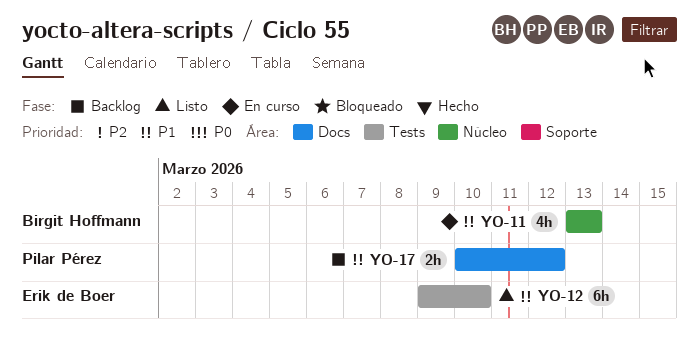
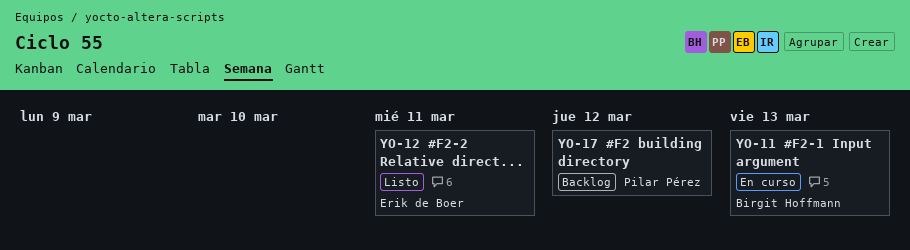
YO-12, due: Mar 10 -> Mar 11

